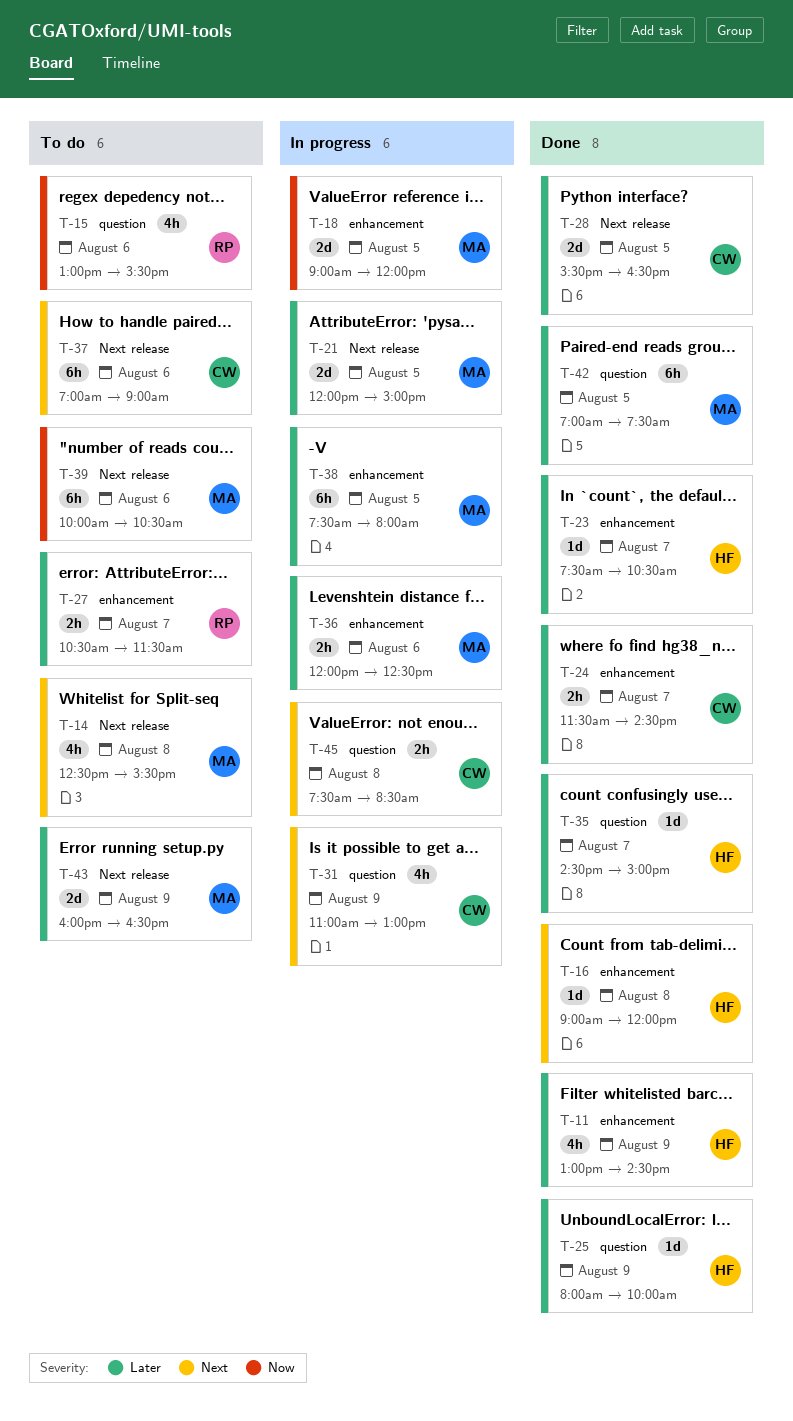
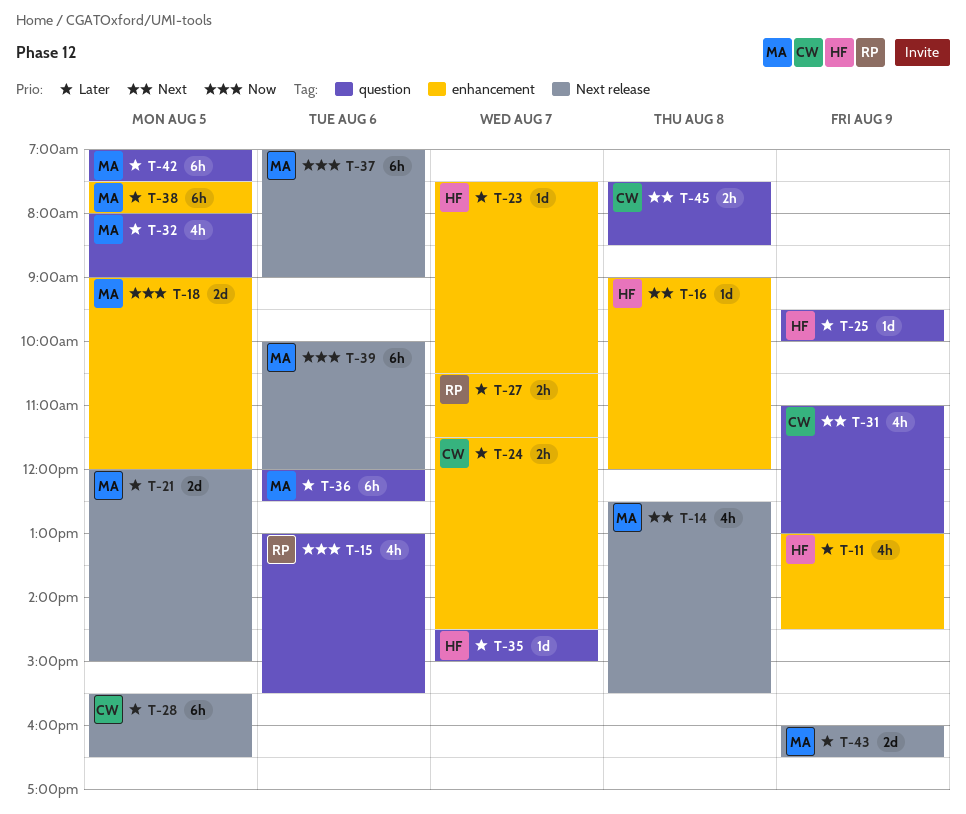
T-25, begins: 08:00 -> 09:30
T-28, estimate: 2d -> 6h
T-32: none -> present
T-36, label: enhancement -> question
T-36, estimate: 2h -> 6h
T-37, owner: CW -> MA
T-37, priority: Next -> Now
T-39, ends: 10:30 -> 12:00

